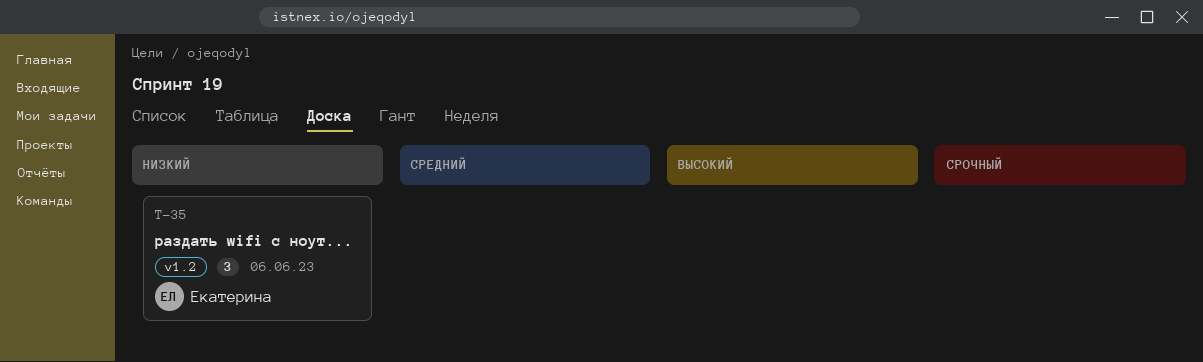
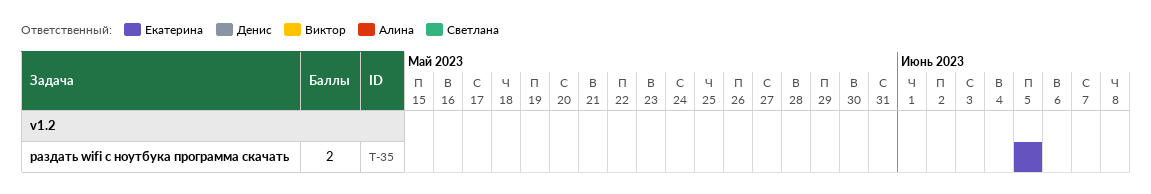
T-35, estimate: 3 -> 2
T-35, due: Jun 6 -> Jun 5

